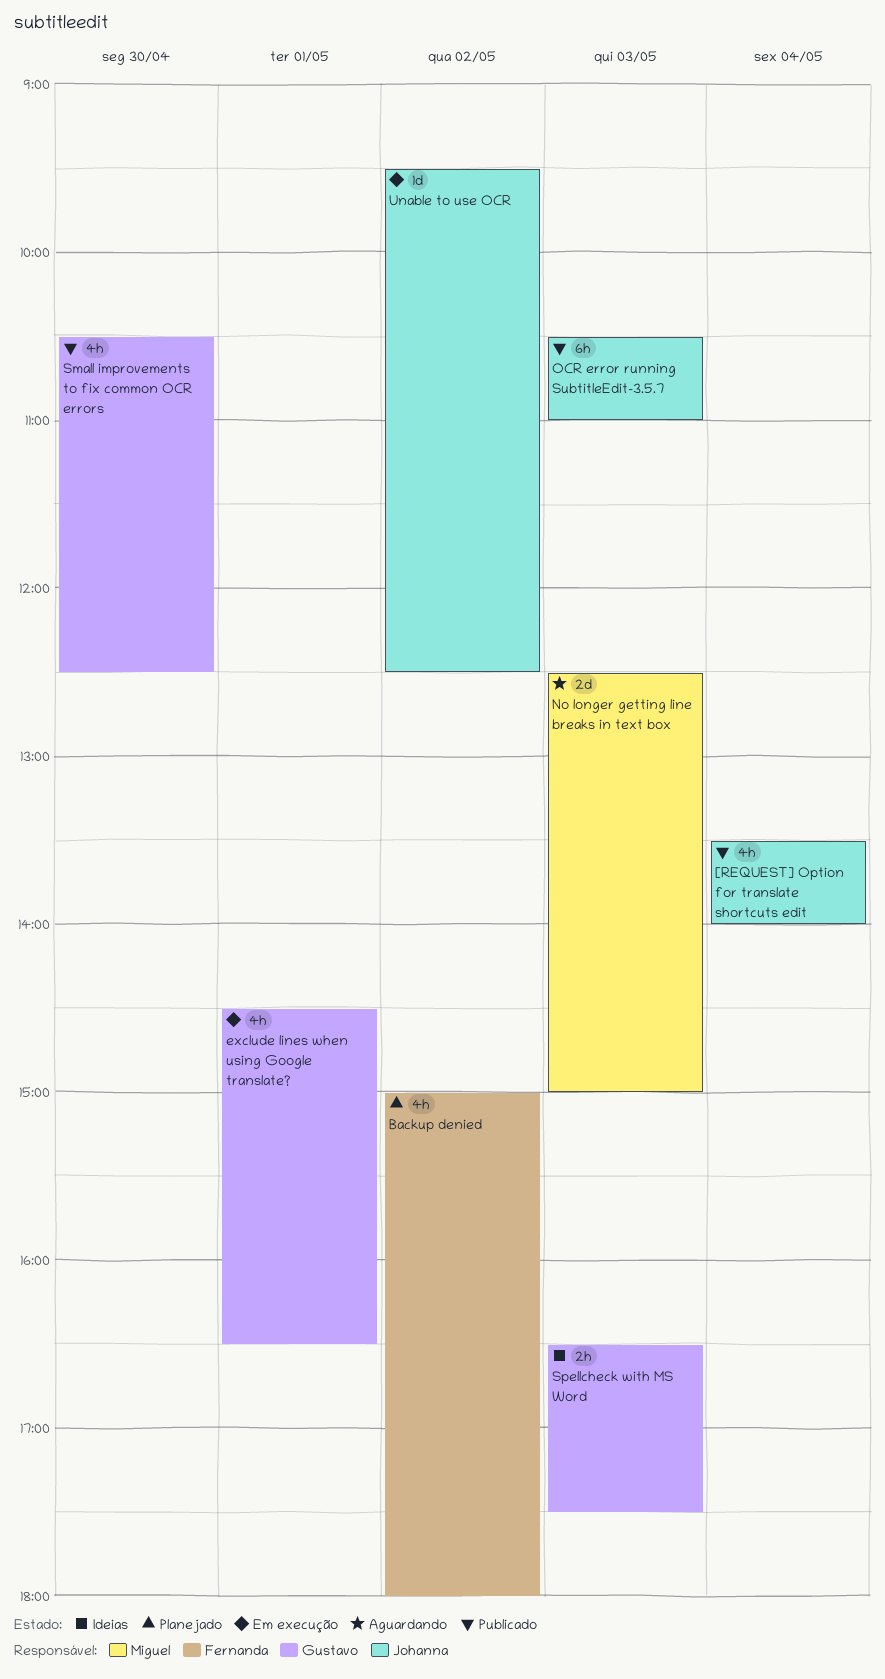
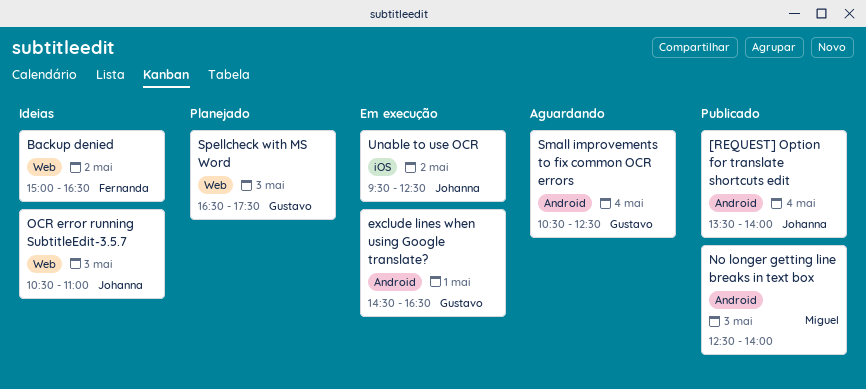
Backup denied, status: Planejado -> Ideias
Backup denied, ends: 18:00 -> 16:30
No longer getting line breaks in text box, status: Aguardando -> Publicado
No longer getting line breaks in text box, ends: 15:00 -> 14:00
OCR error running SubtitleEdit-3.5.7, status: Publicado -> Ideias
Small improvements to fix common OCR errors, status: Publicado -> Aguardando
Small improvements to fix common OCR errors, day: Apr 30 -> May 4
Spellcheck with MS Word, status: Ideias -> Planejado

